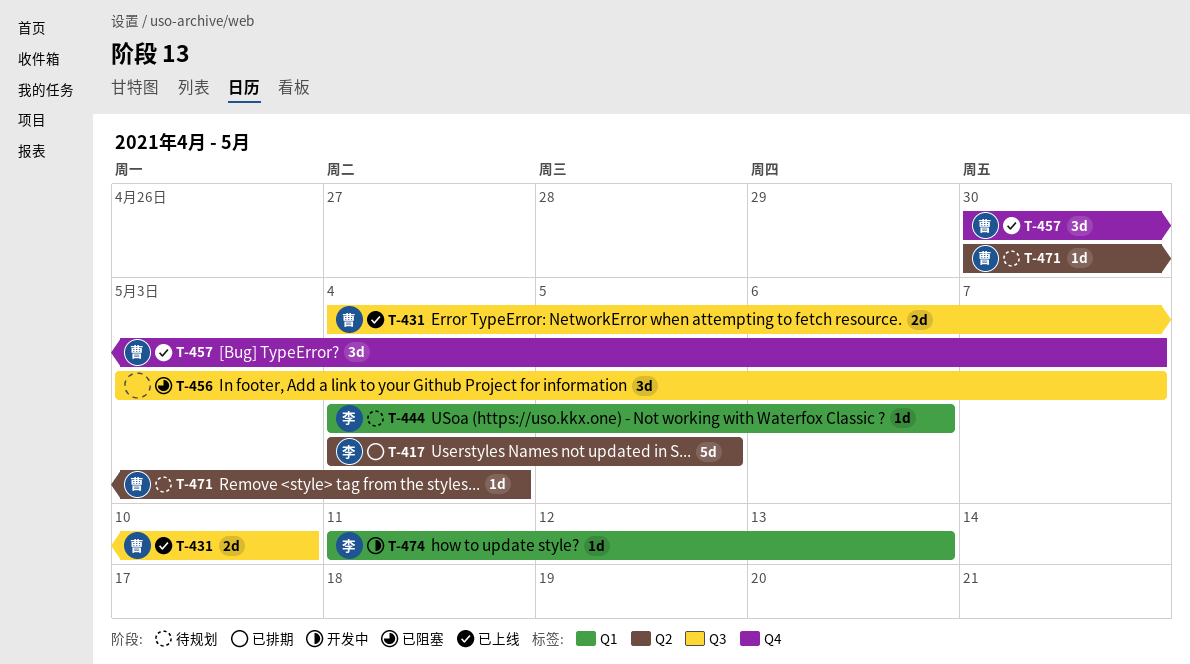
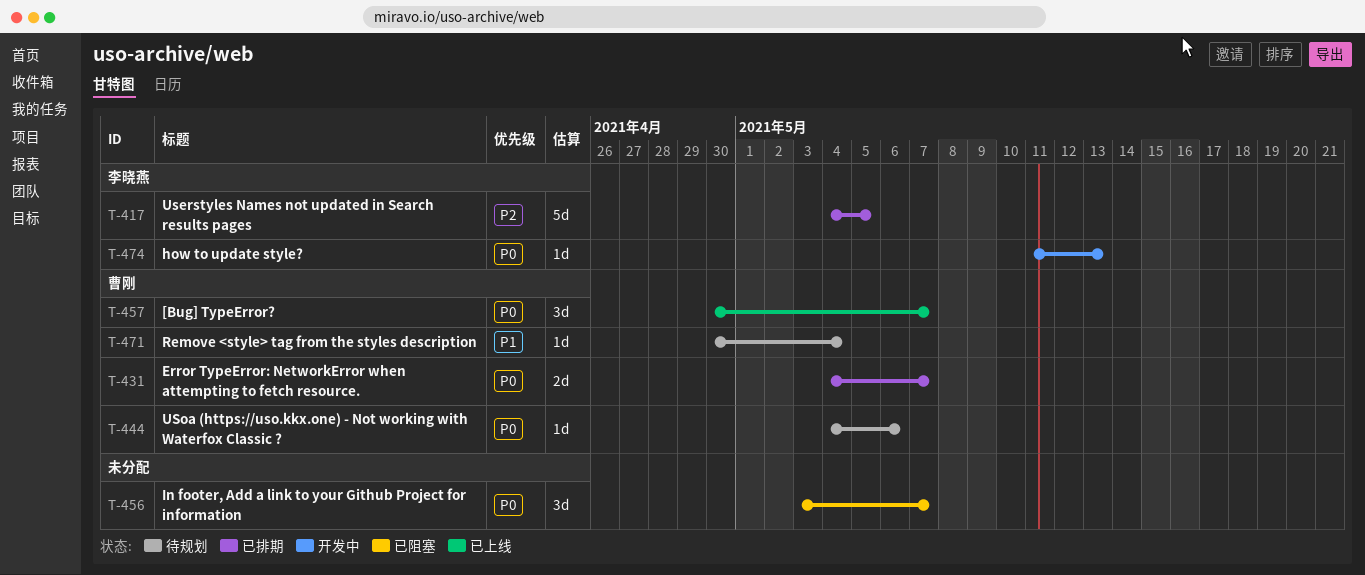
T-431, status: 已上线 -> 已排期
T-431, due: May 10 -> May 7
T-444, owner: 李晓燕 -> 曹刚

